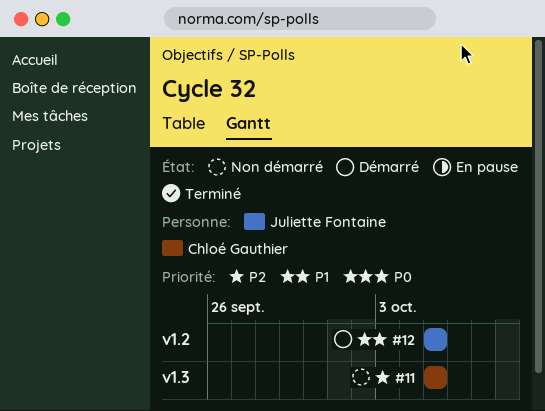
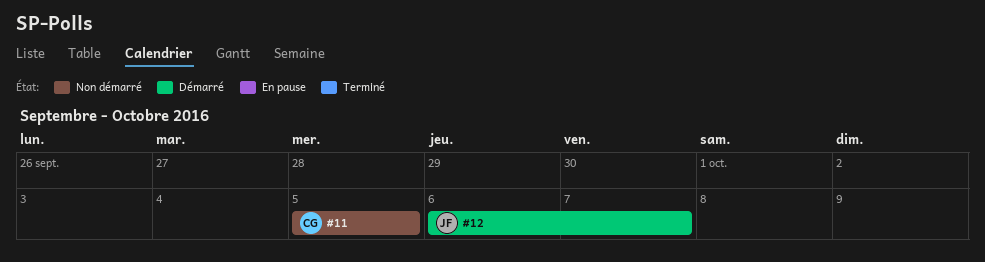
#12, start: Oct 5 -> Oct 6
#12, due: Oct 5 -> Oct 7

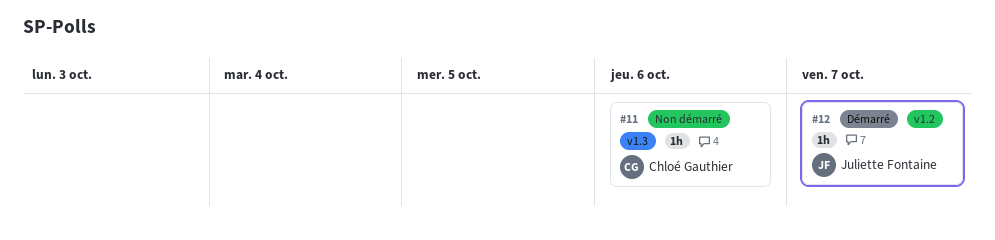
#11, due: Oct 5 -> Oct 6

